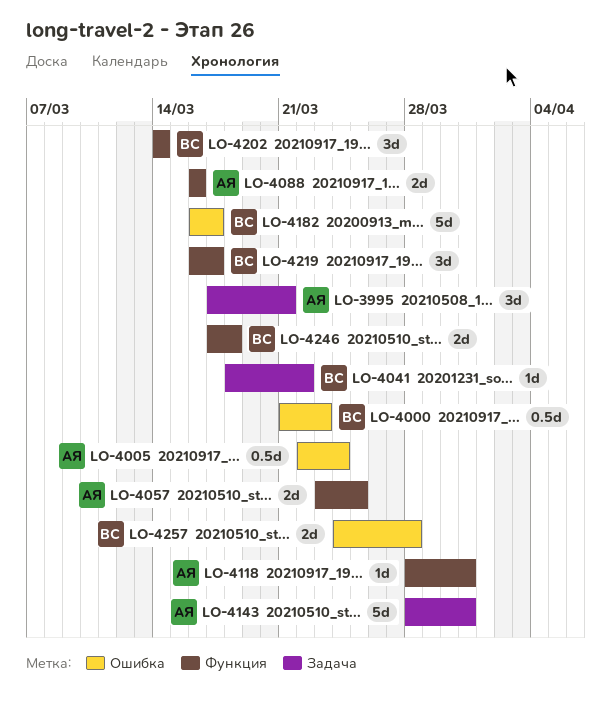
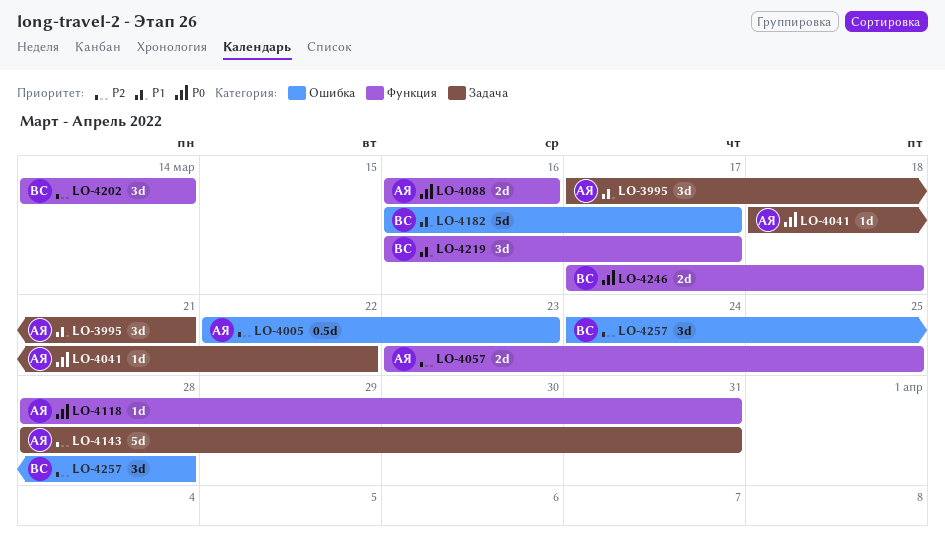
LO-4000: present -> none
LO-4005, due: Mar 24 -> Mar 23
LO-4041, owner: ВС -> АЯ
LO-4257, estimate: 2d -> 3d

